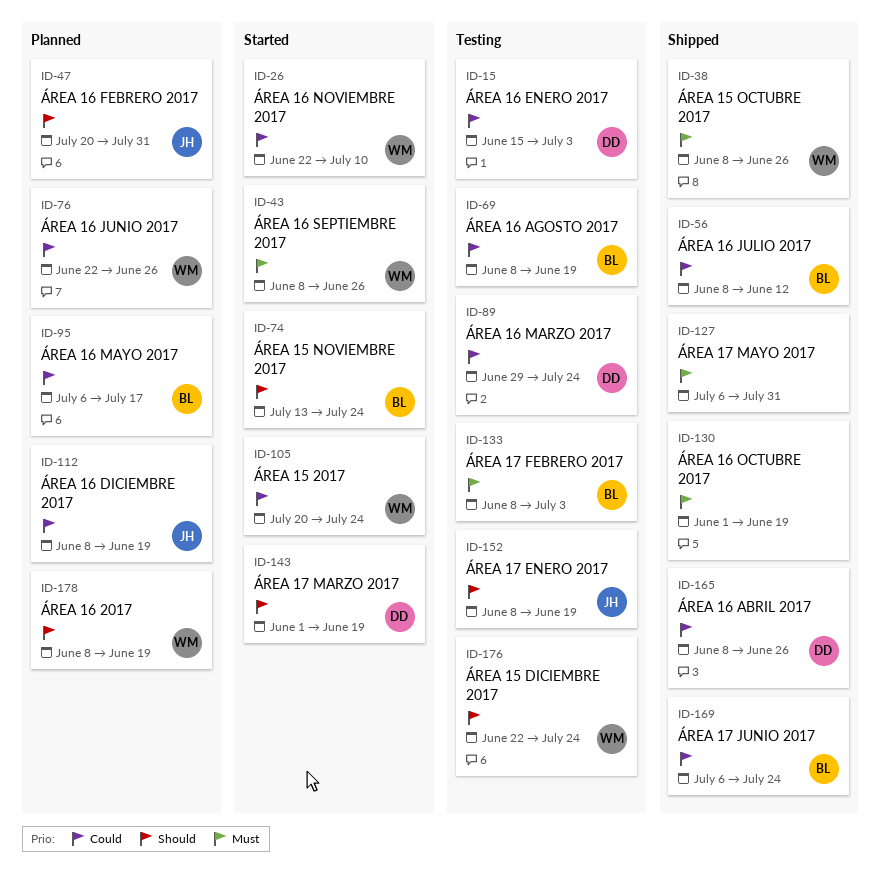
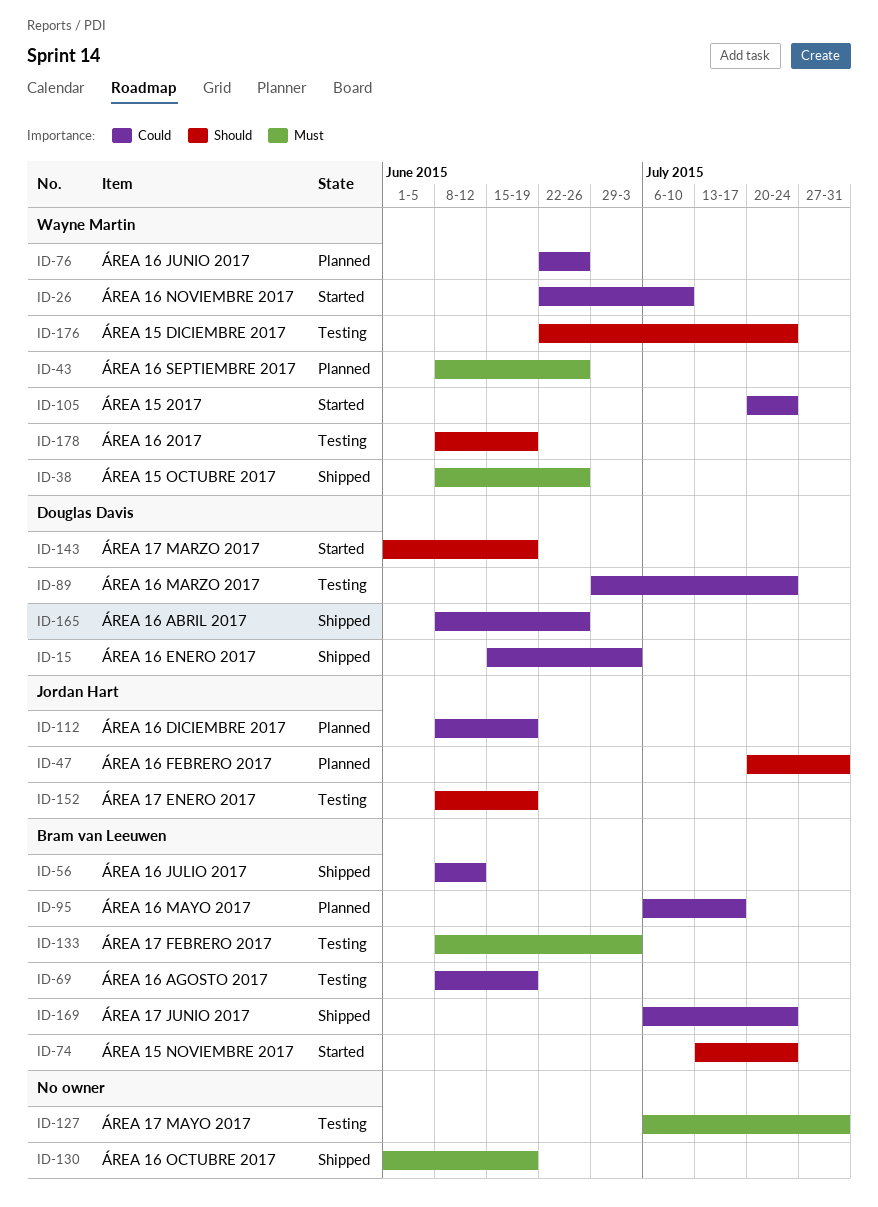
ID-15, status: Testing -> Shipped
ID-43, status: Started -> Planned
ID-127, status: Shipped -> Testing
ID-178, status: Planned -> Testing

